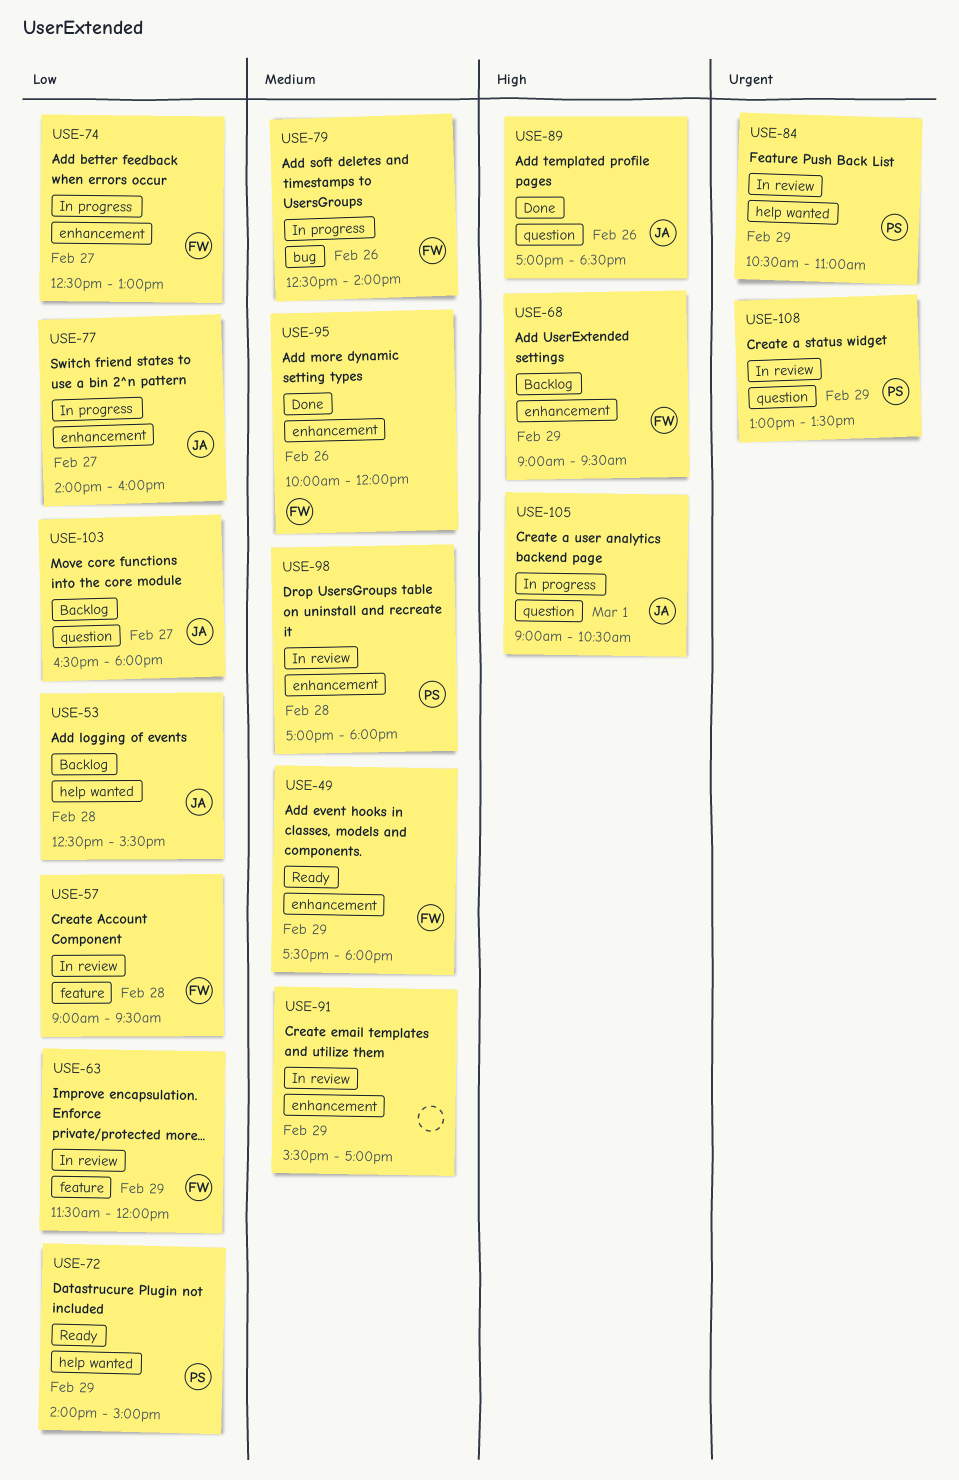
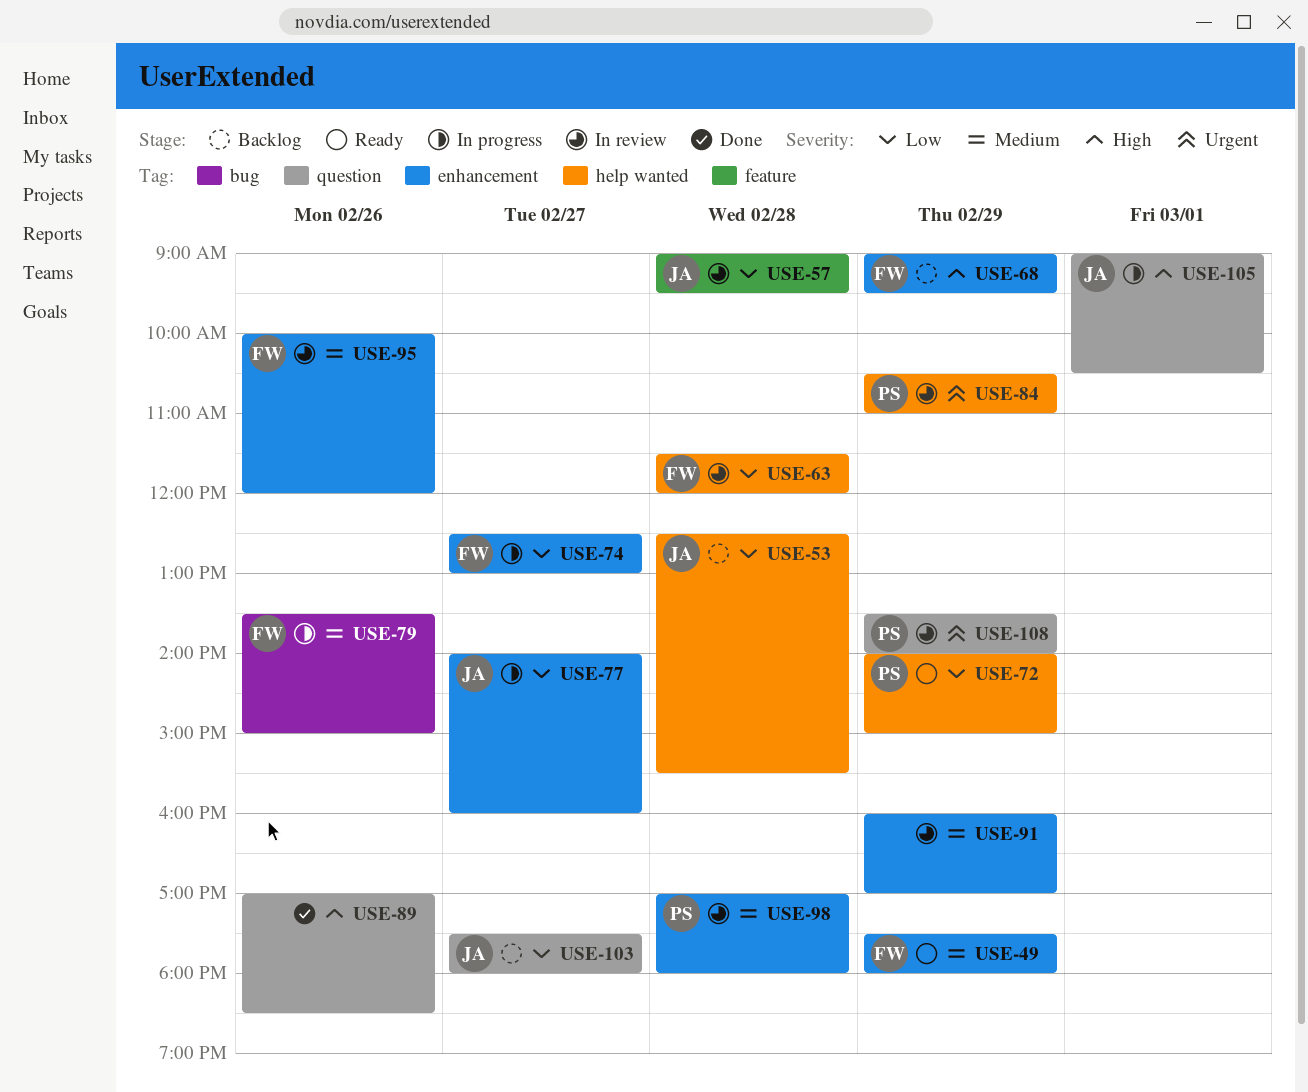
USE-57, owner: FW -> JA
USE-63, label: feature -> help wanted
USE-63, day: Feb 29 -> Feb 28
USE-79, begins: 12:30 -> 13:30
USE-79, ends: 14:00 -> 15:00
USE-89, owner: JA -> none
USE-91, begins: 15:30 -> 16:00
USE-95, status: Done -> In review
USE-103, begins: 16:30 -> 17:30
USE-108, begins: 13:00 -> 13:30
USE-108, ends: 13:30 -> 14:00

